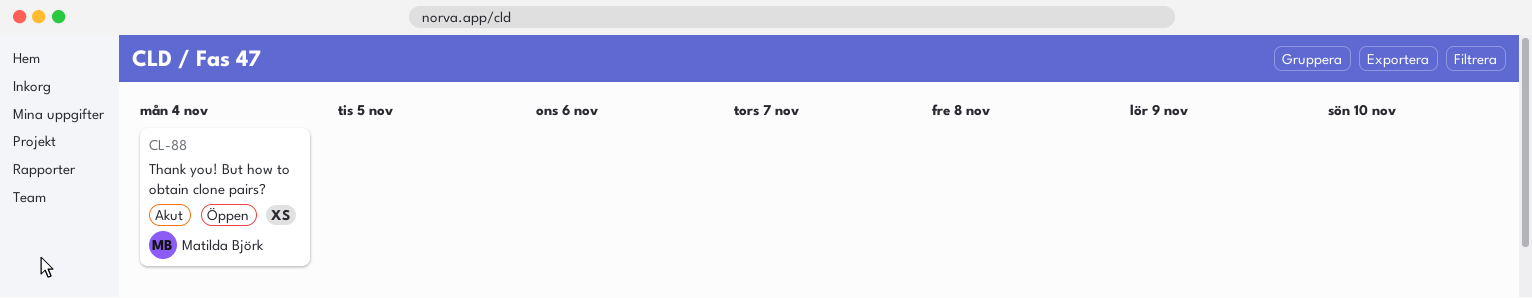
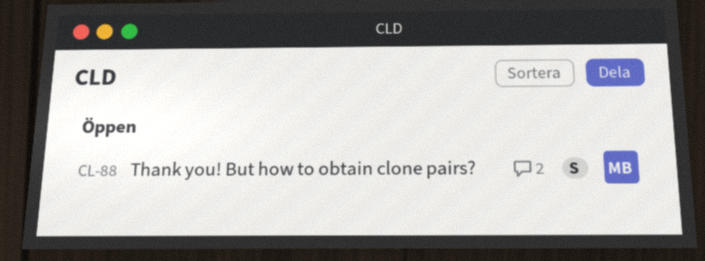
CL-88, estimate: XS -> S

